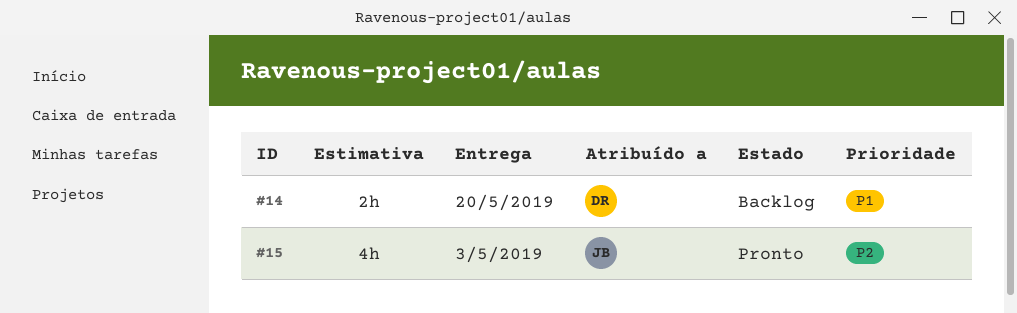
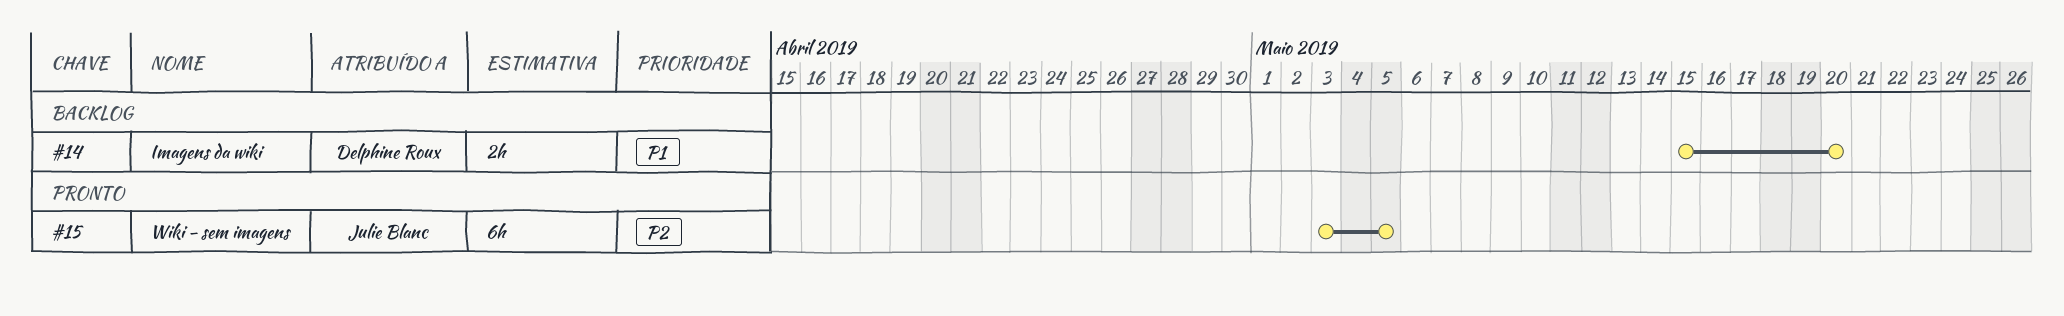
#15, estimate: 4h -> 6h
#15, due: May 3 -> May 5

